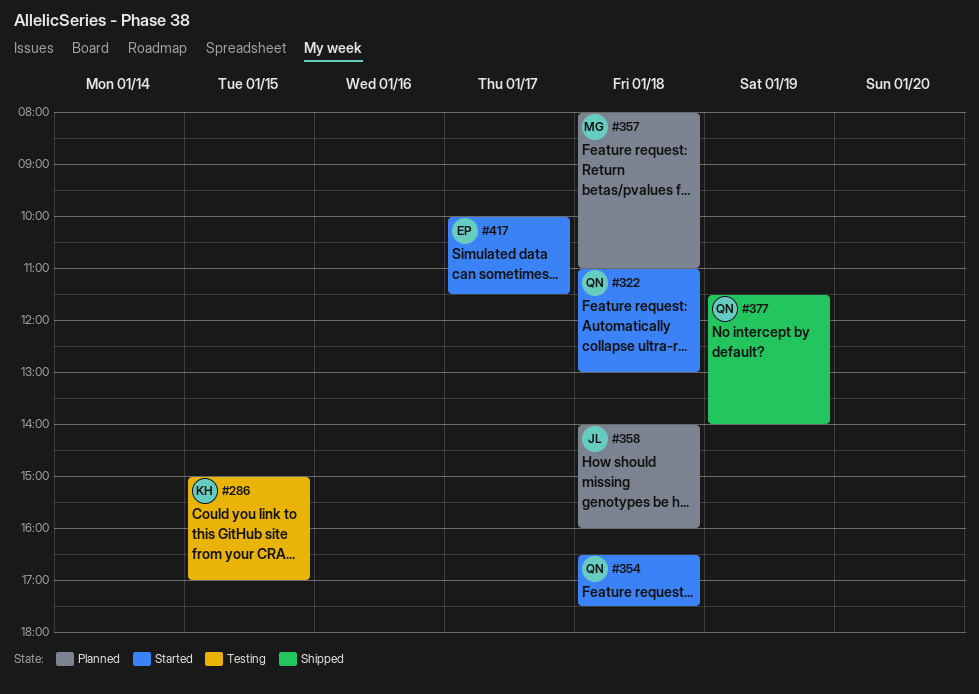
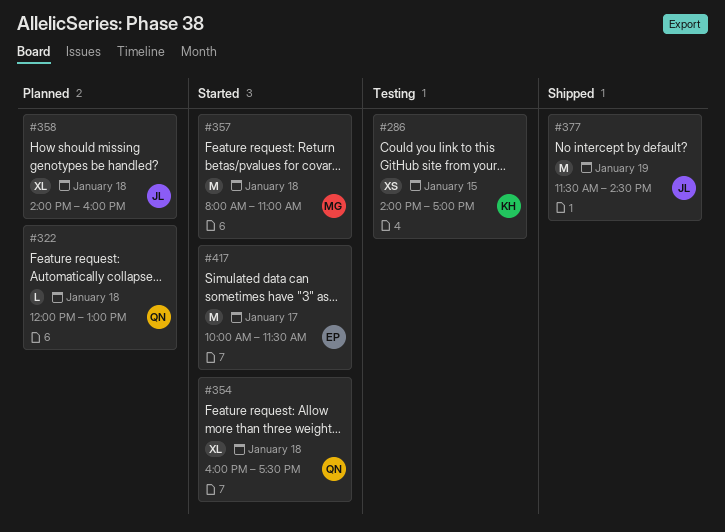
#286, begins: 15:00 -> 14:00
#322, status: Started -> Planned
#322, begins: 11:00 -> 12:00
#354, begins: 16:30 -> 16:00
#357, status: Planned -> Started
#377, owner: QN -> JL
#377, ends: 14:00 -> 14:30

